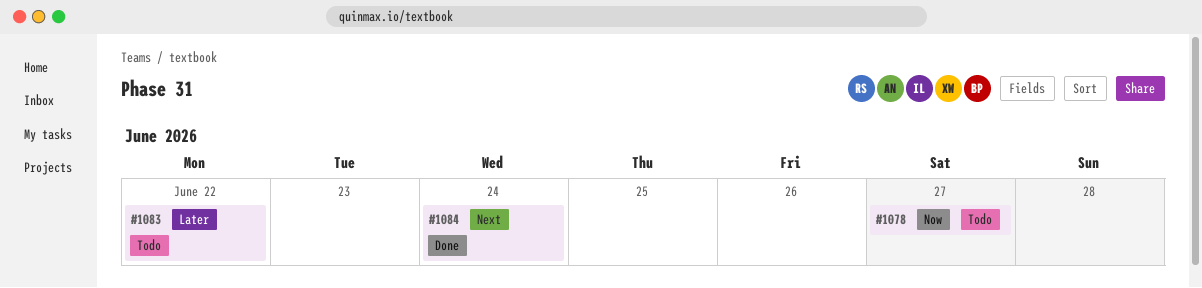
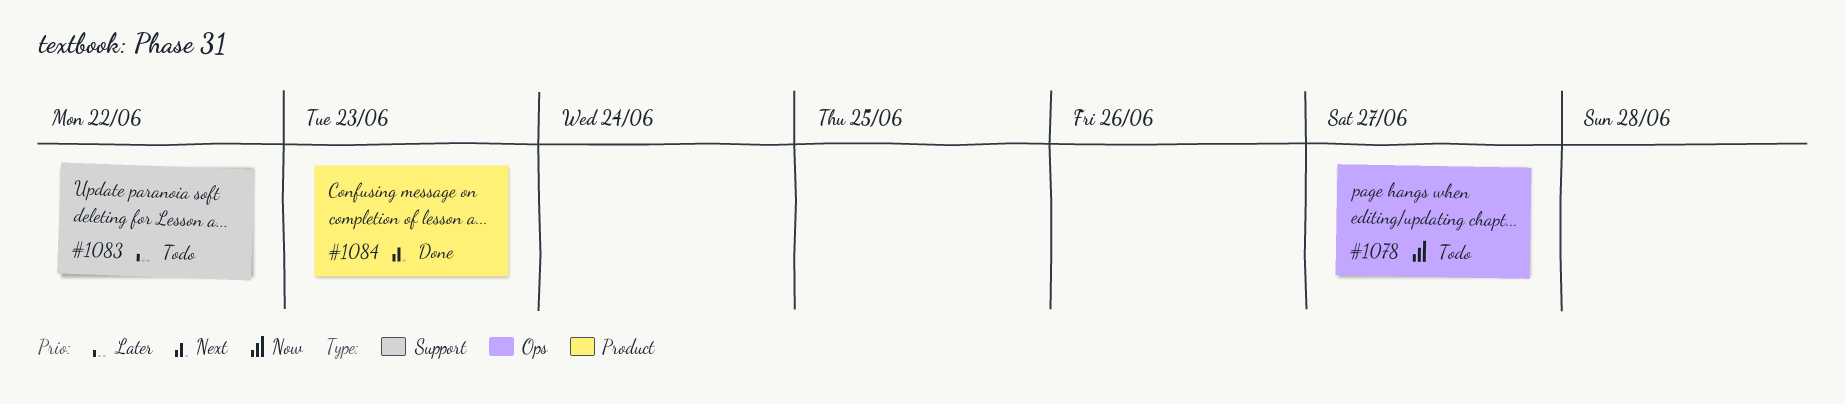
#1084, due: Jun 24 -> Jun 23

